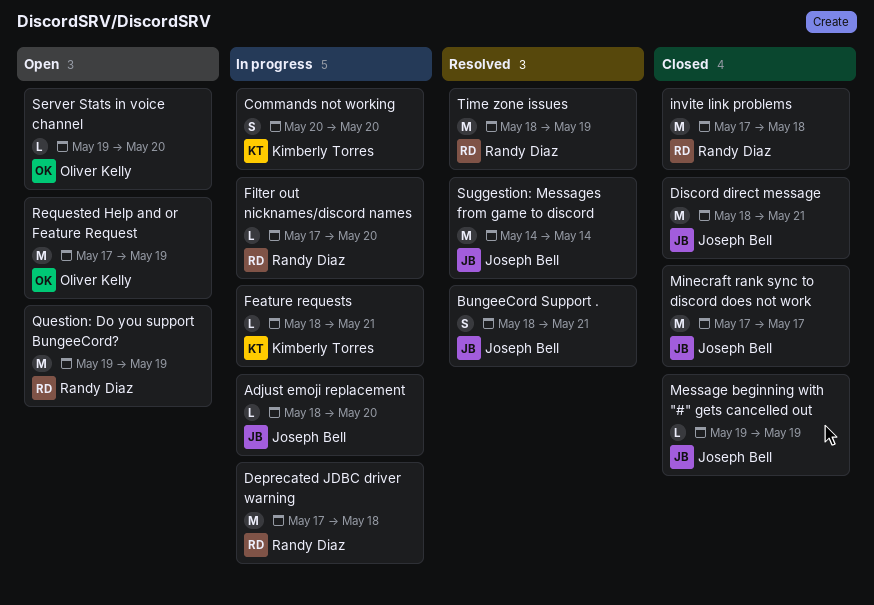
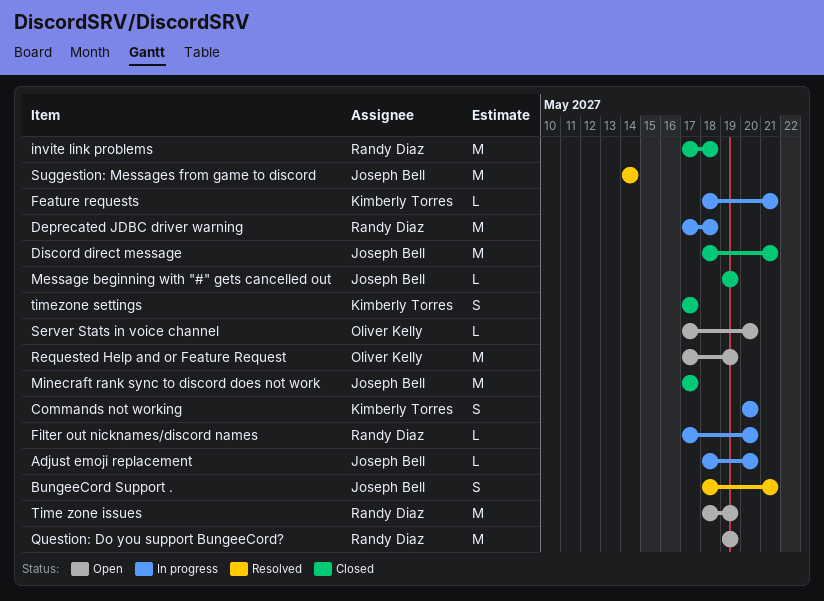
Server Stats in voice channel, start: May 19 -> May 17
Time zone issues, status: Resolved -> Open
timezone settings: none -> present

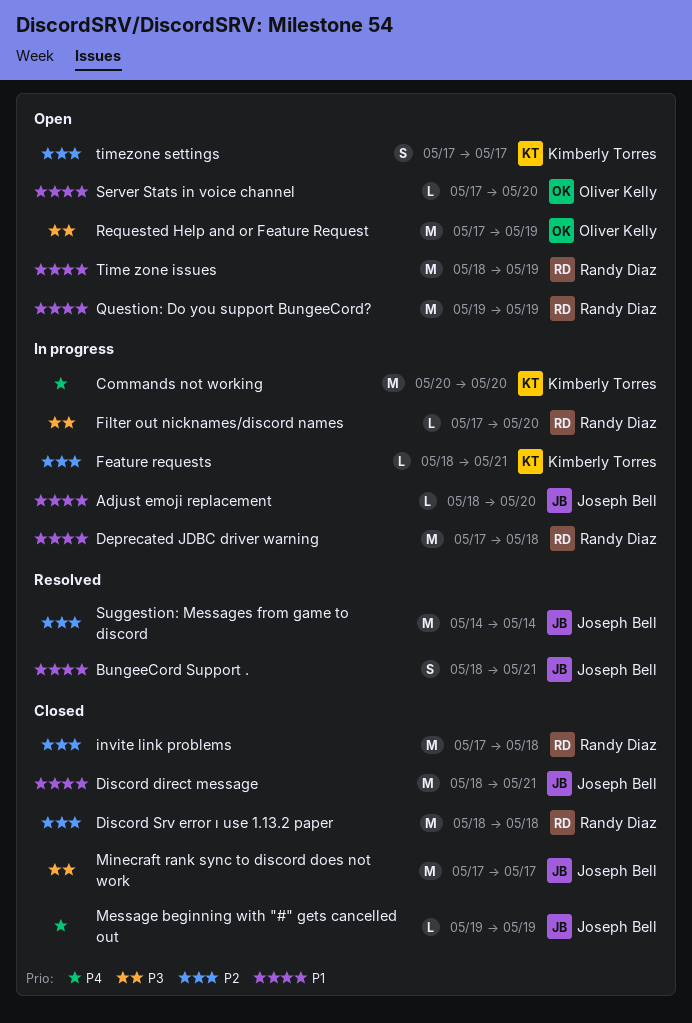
Commands not working, estimate: S -> M
Discord Srv error ı use 1.13.2 paper: none -> present
timezone settings, status: Closed -> Open

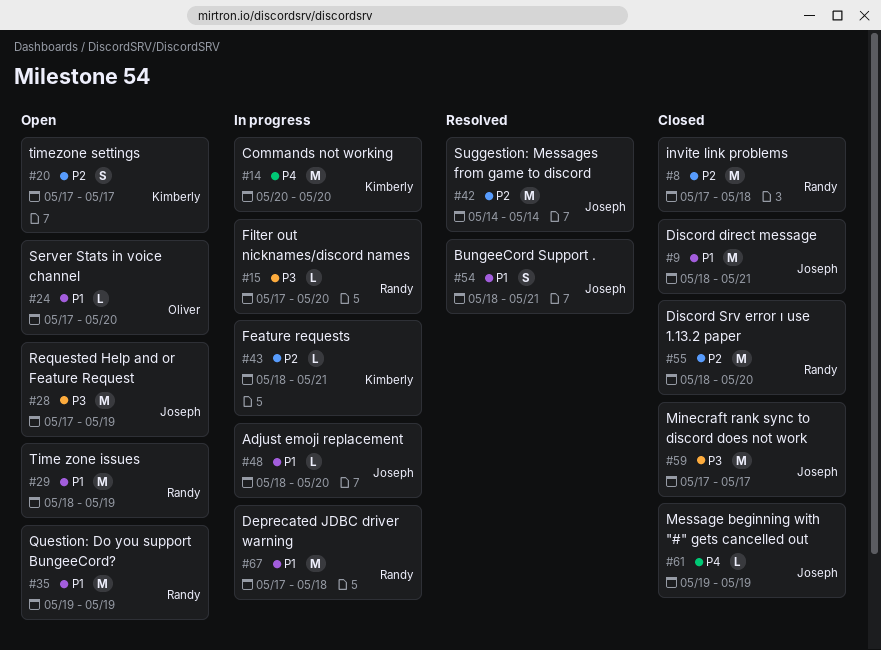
Discord Srv error ı use 1.13.2 paper, due: May 18 -> May 20
Requested Help and or Feature Request, owner: Oliver Kelly -> Joseph Bell

